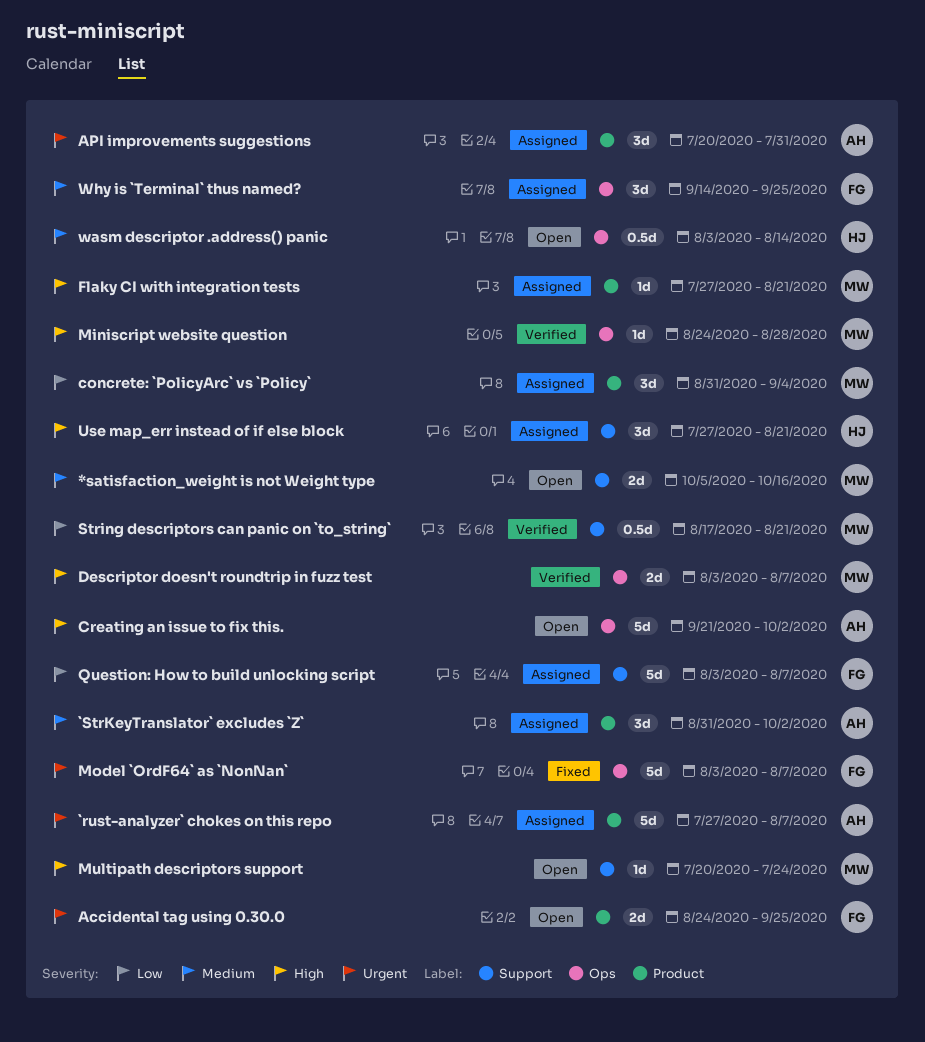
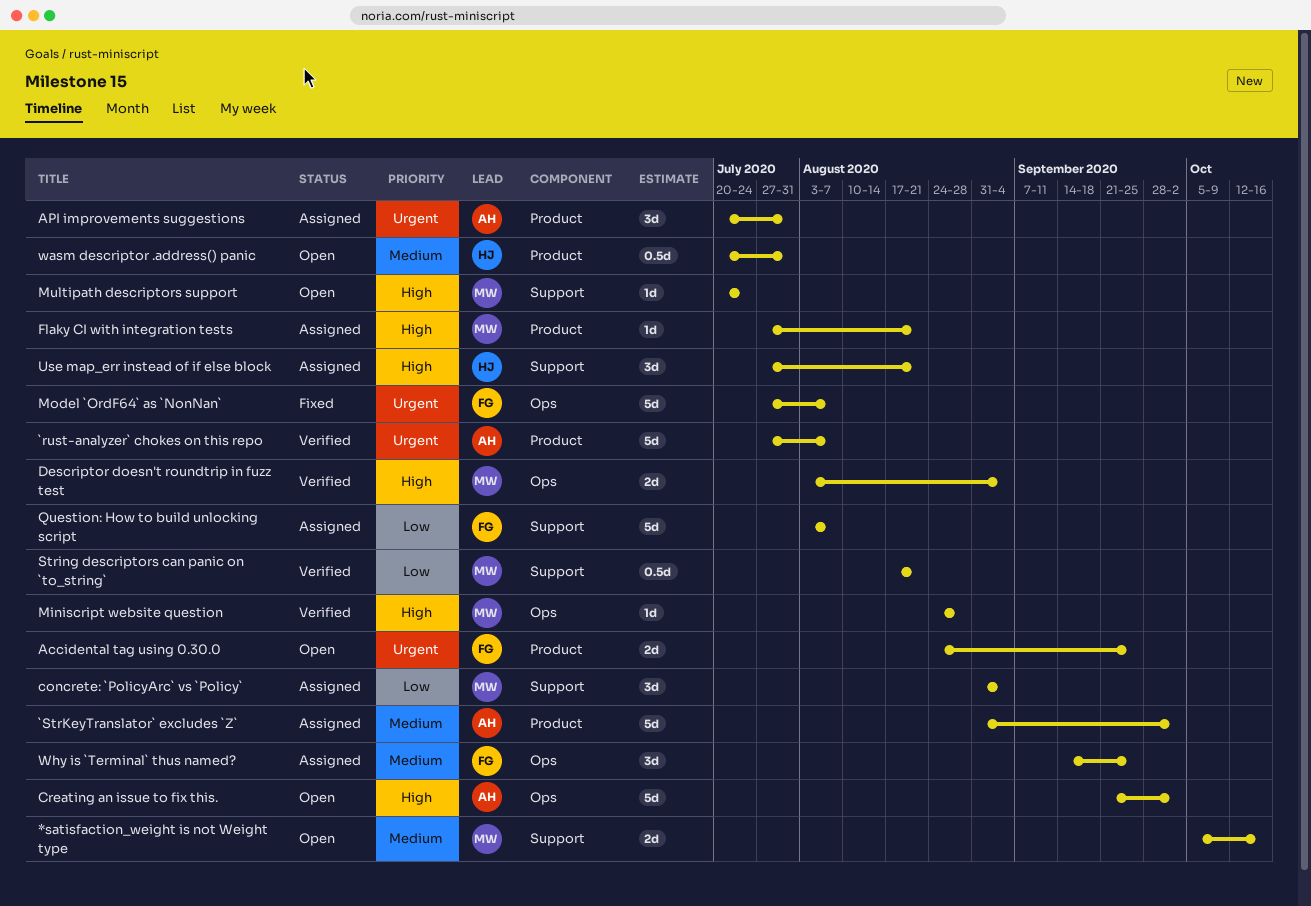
`rust-analyzer` chokes on this repo, status: Assigned -> Verified
`StrKeyTranslator` excludes `Z`, estimate: 3d -> 5d
concrete: `PolicyArc` vs `Policy`, label: Product -> Support
Descriptor doesn't roundtrip in fuzz test, due: Aug 7 -> Sep 4
Model `OrdF64` as `NonNan`, start: Aug 3 -> Jul 27
wasm descriptor .address() panic, label: Ops -> Product
wasm descriptor .address() panic, start: Aug 3 -> Jul 20
wasm descriptor .address() panic, due: Aug 14 -> Jul 31

